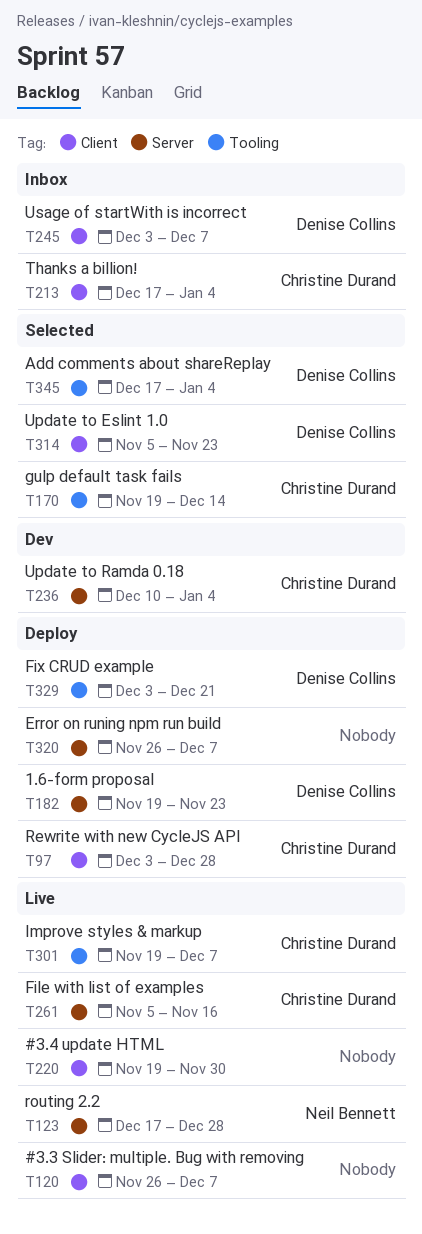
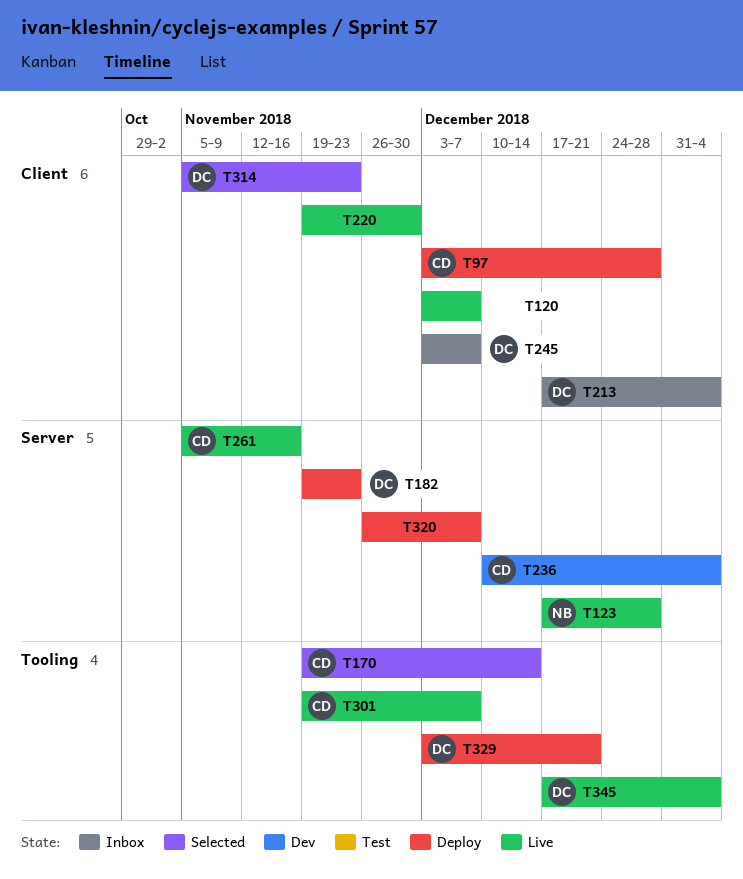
T120, start: Nov 26 -> Dec 3
T213, owner: Christine Durand -> Denise Collins
T345, status: Selected -> Live

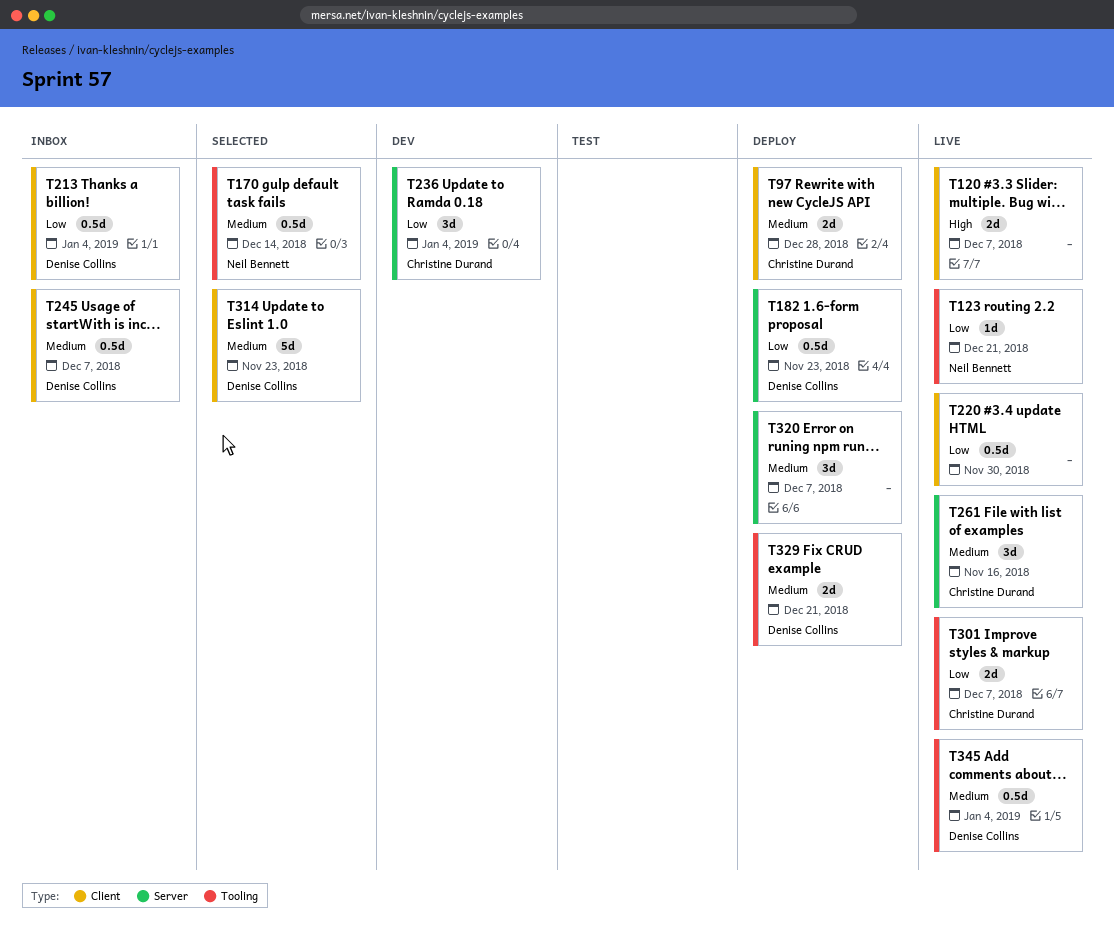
T123, label: Server -> Tooling
T123, due: Dec 28 -> Dec 21
T170, owner: Christine Durand -> Neil Bennett

